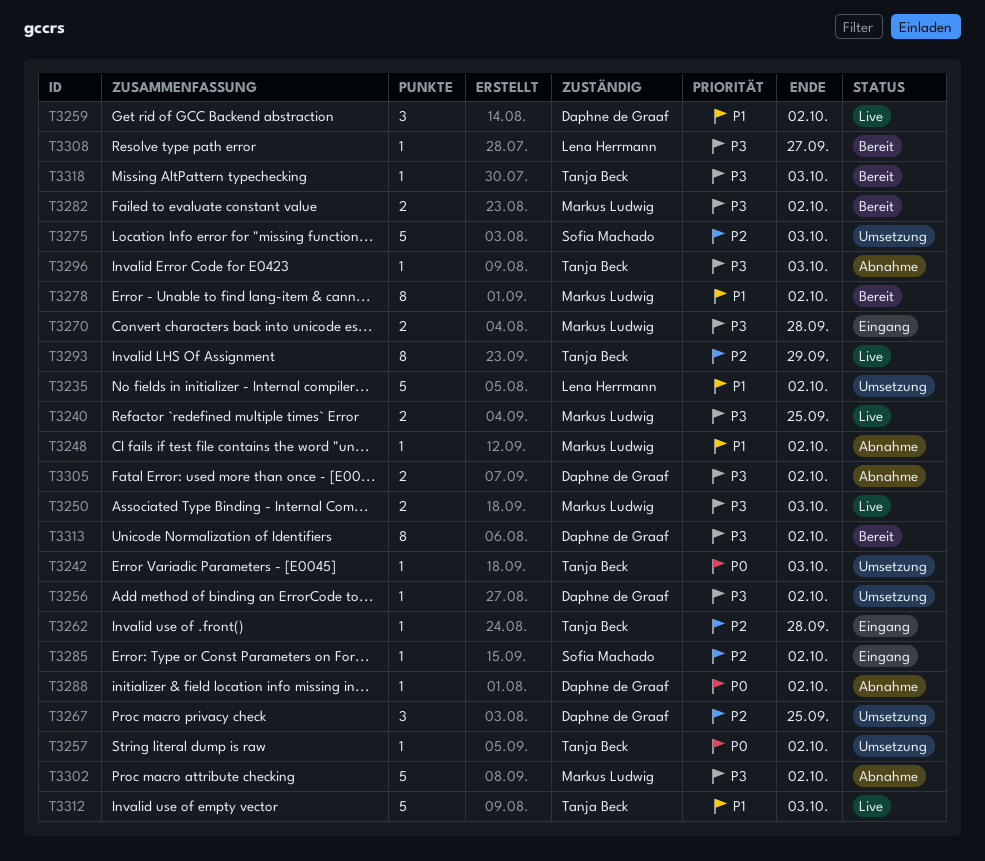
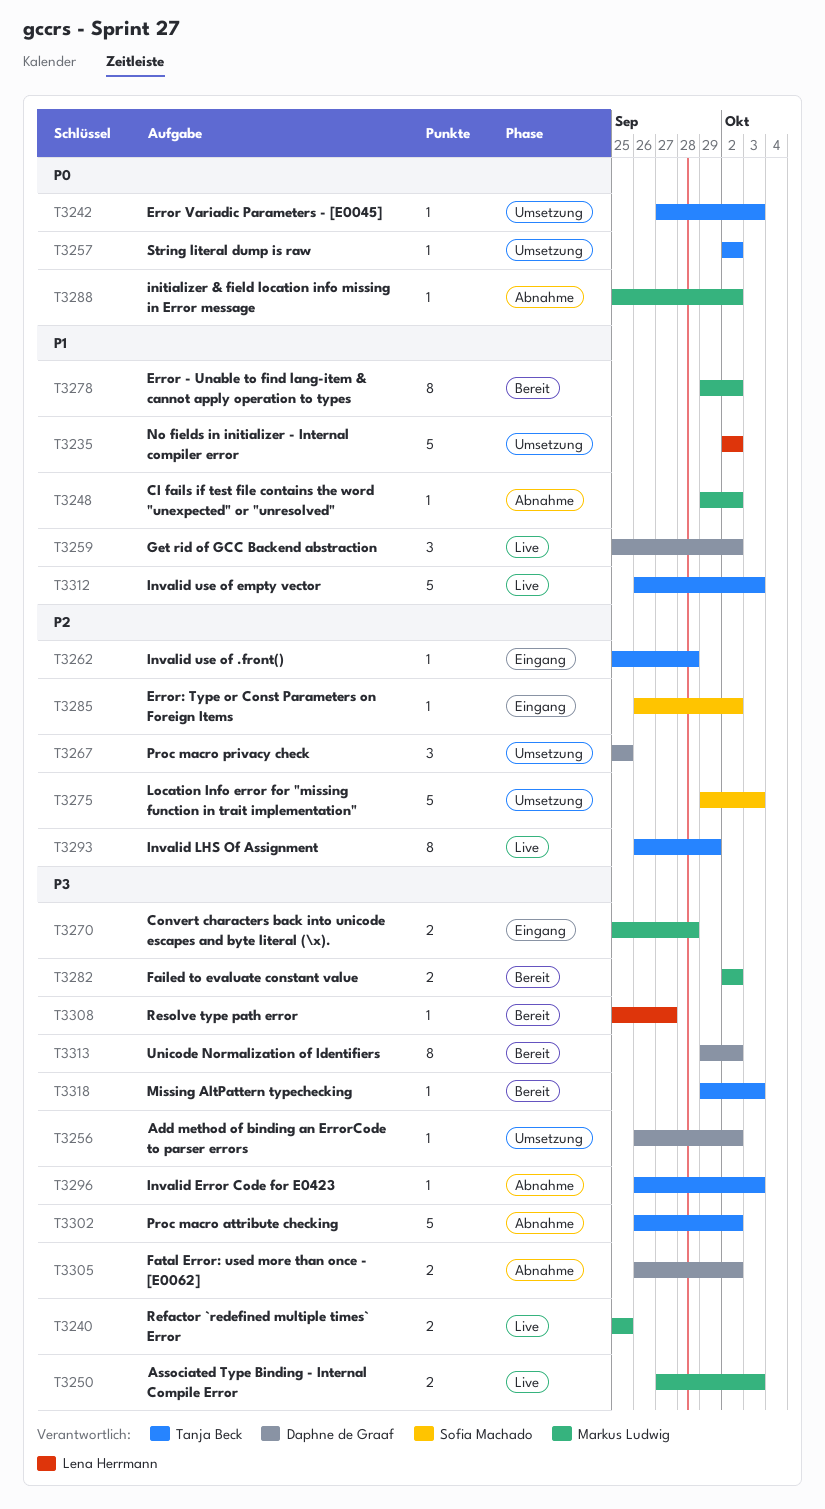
T3288, owner: Daphne de Graaf -> Markus Ludwig
T3302, owner: Markus Ludwig -> Tanja Beck

